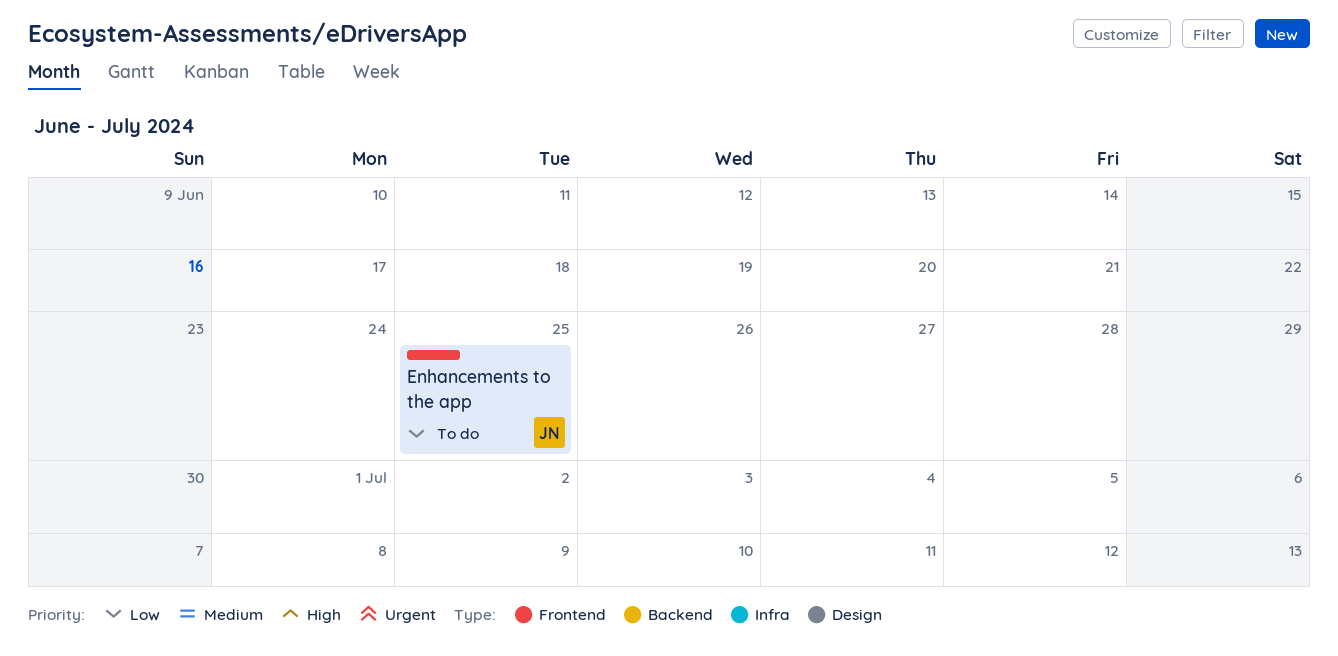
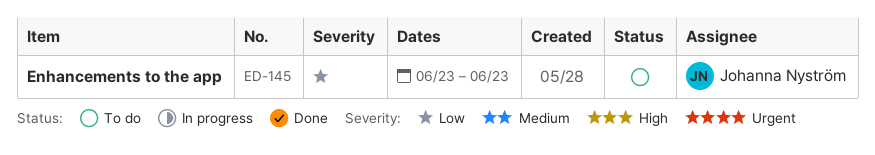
Enhancements to the app, due: Jun 25 -> Jun 23

